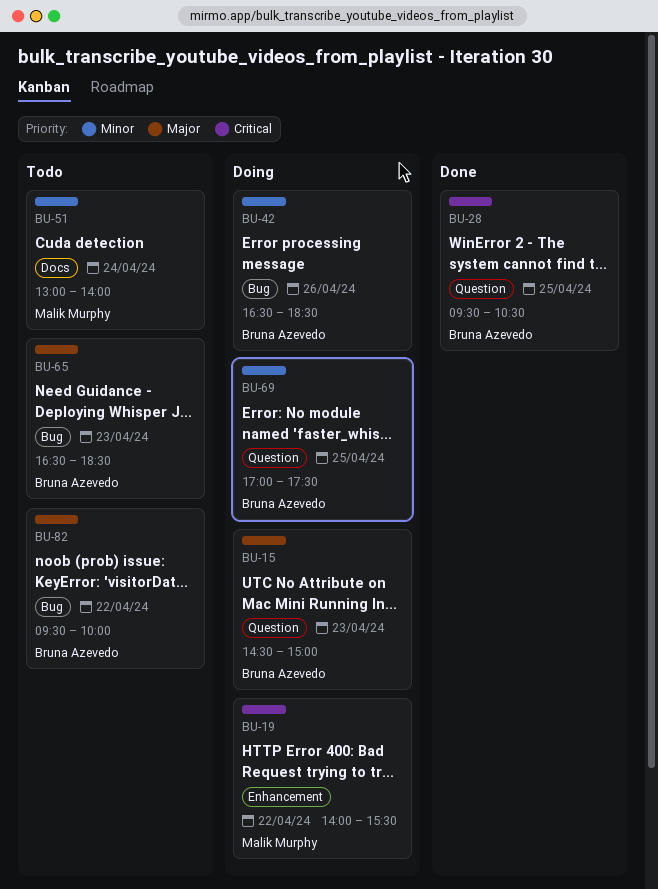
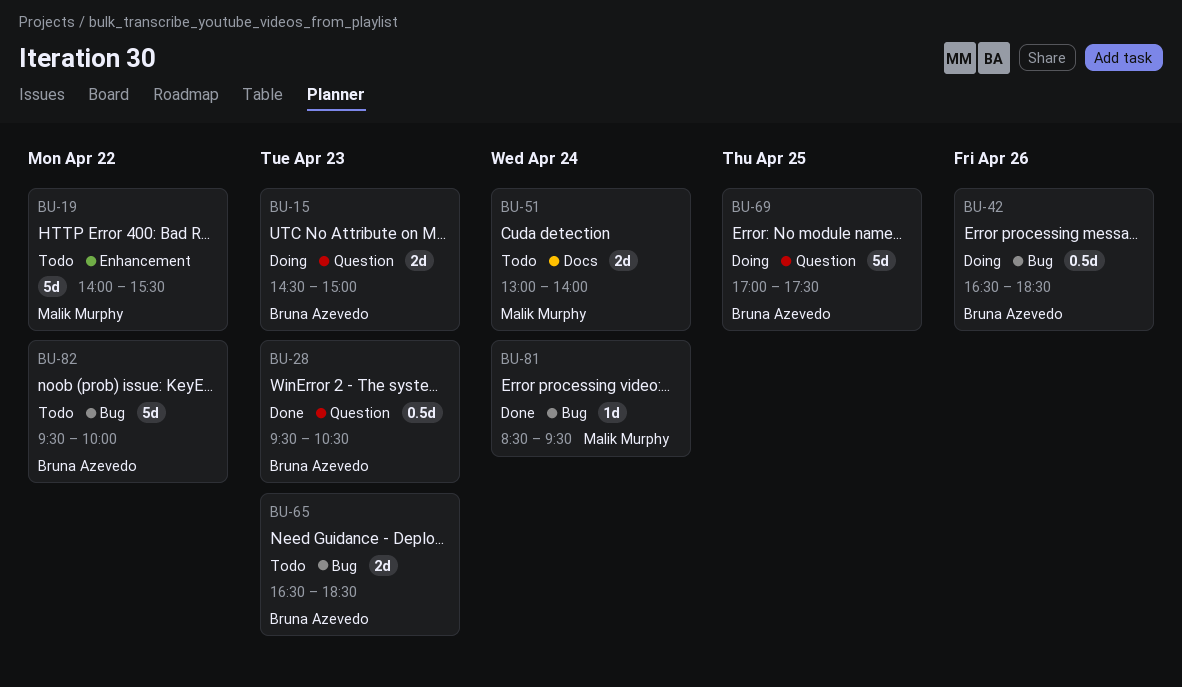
BU-19, status: Doing -> Todo
BU-28, day: Apr 25 -> Apr 23
BU-81: none -> present

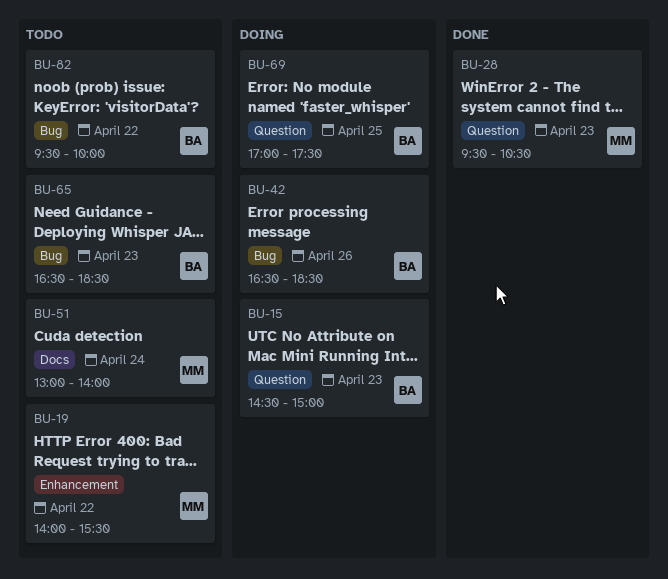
BU-28, owner: Bruna Azevedo -> Malik Murphy
BU-81: present -> none

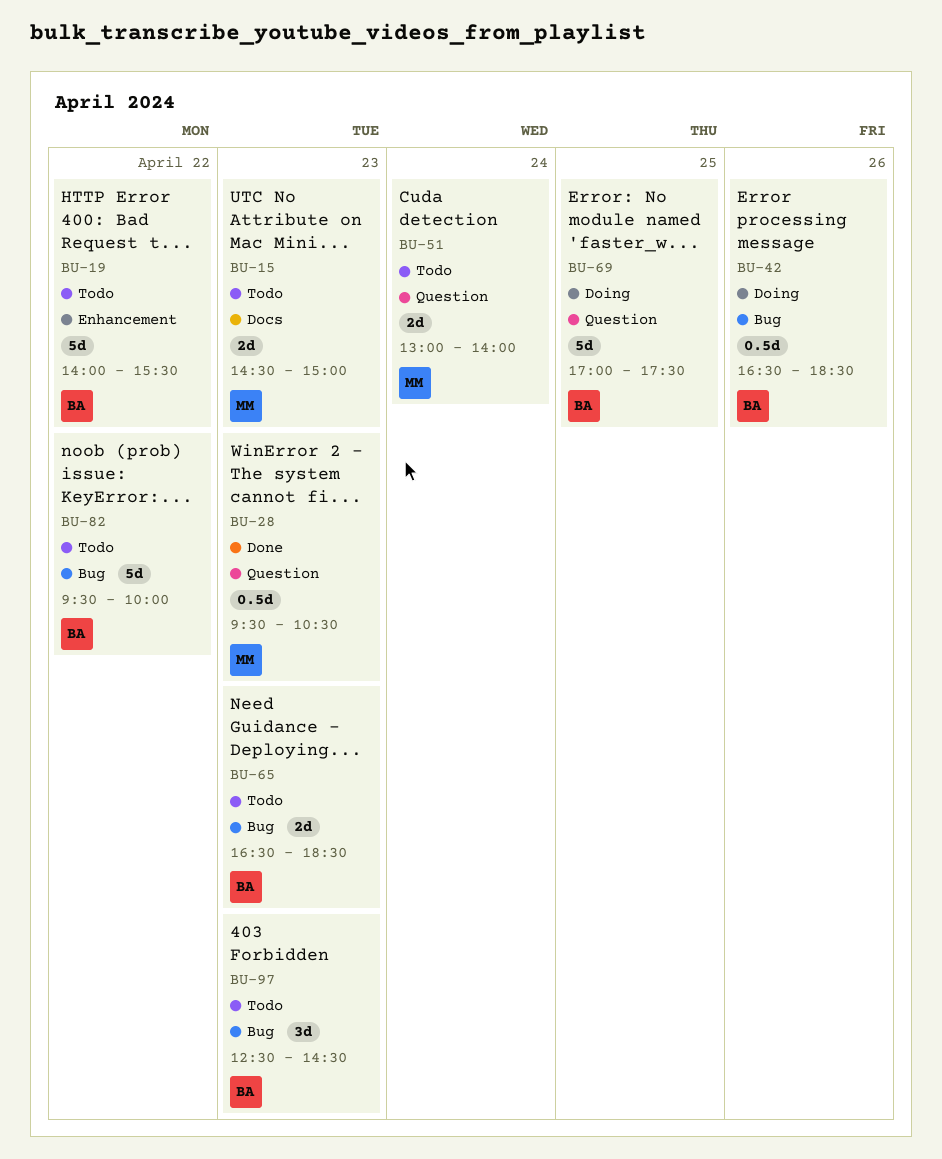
BU-15, status: Doing -> Todo
BU-15, owner: BA -> MM
BU-15, label: Question -> Docs
BU-19, owner: MM -> BA
BU-51, label: Docs -> Question
BU-97: none -> present

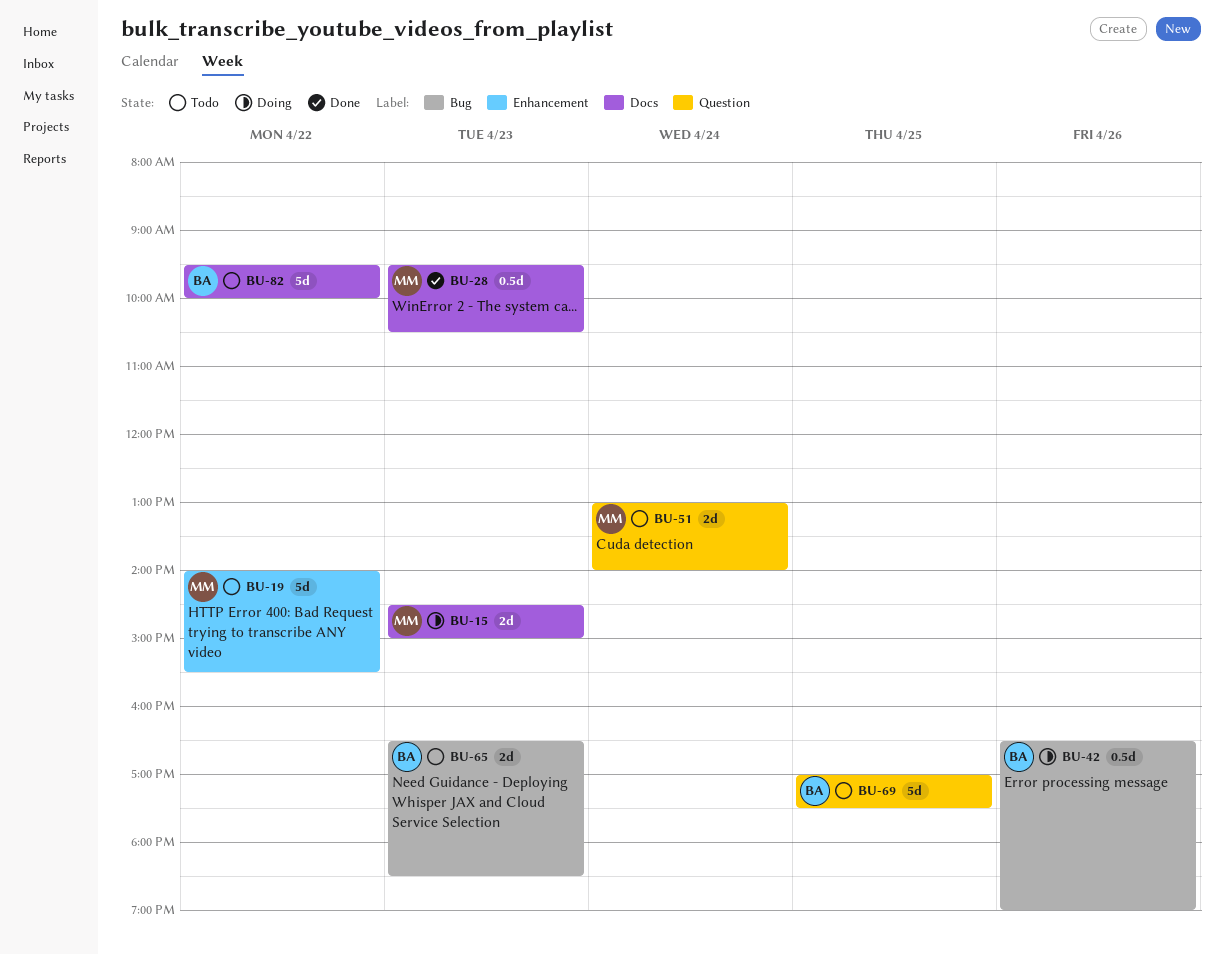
BU-15, status: Todo -> Doing
BU-19, owner: BA -> MM
BU-28, label: Question -> Docs
BU-42, ends: 18:30 -> 19:00
BU-69, status: Doing -> Todo
BU-82, label: Bug -> Docs
BU-97: present -> none

